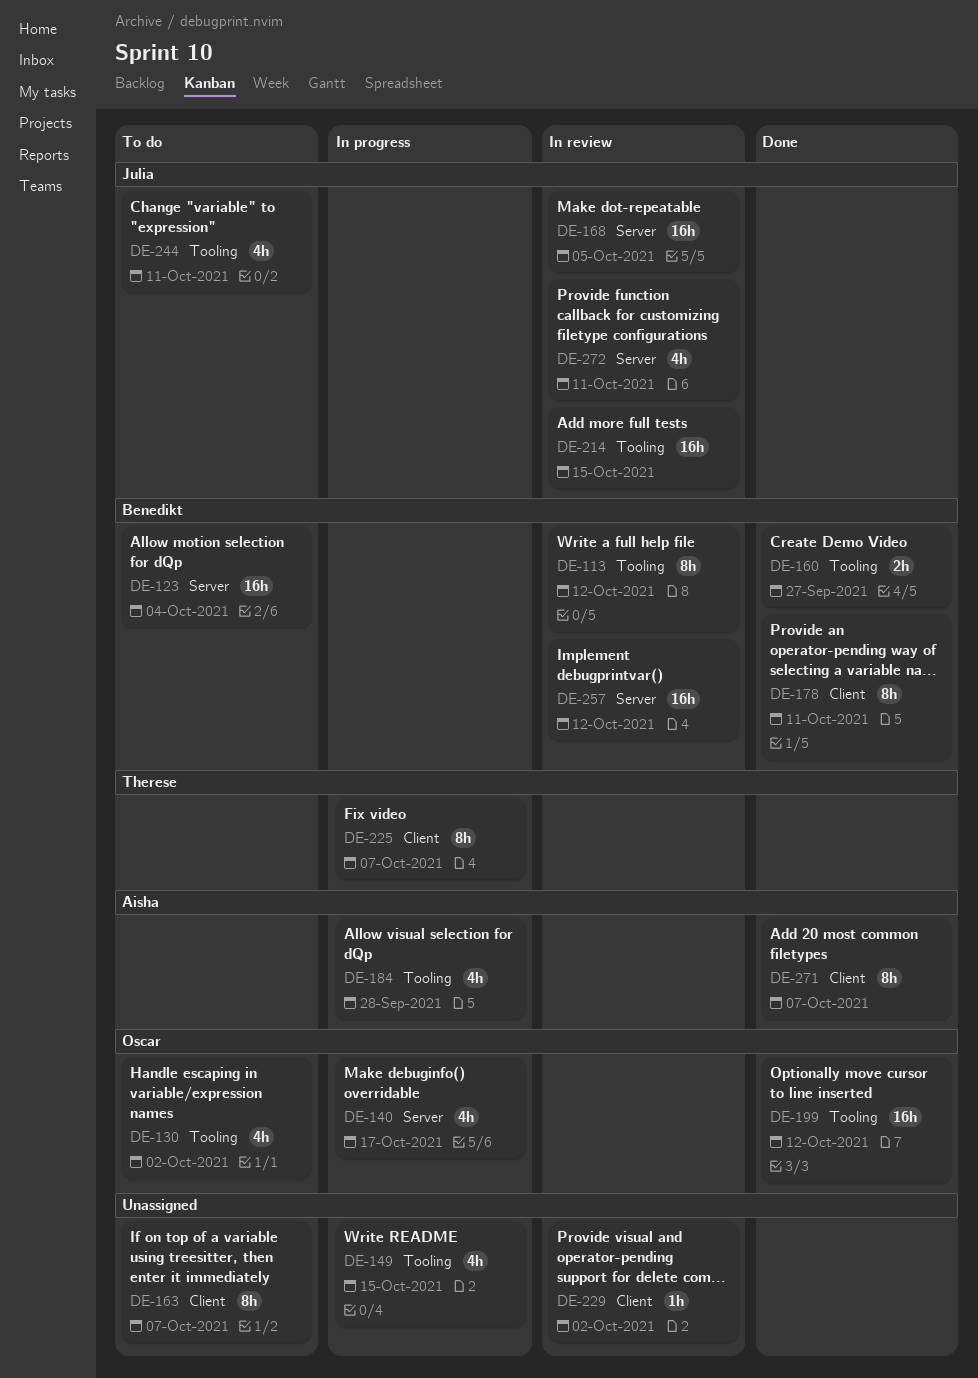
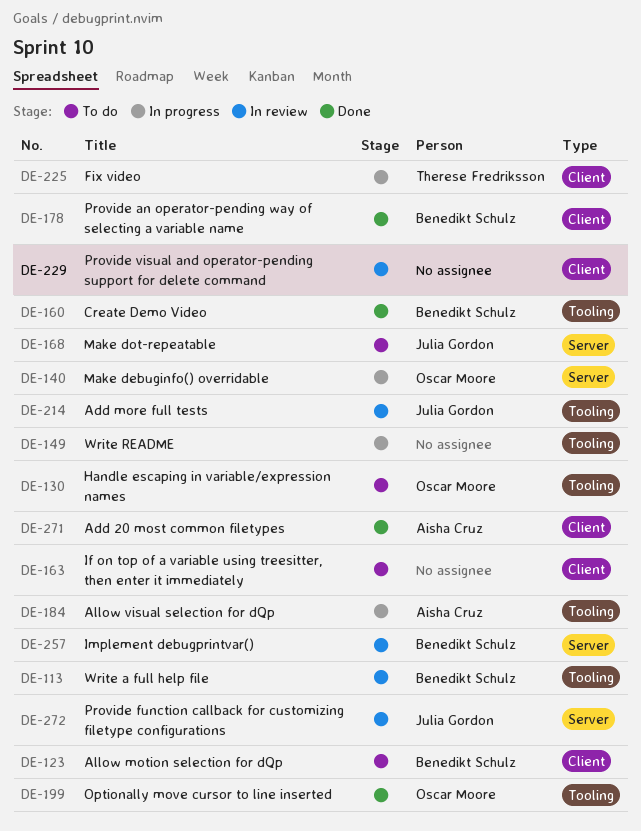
DE-123, label: Server -> Client
DE-168, status: In review -> To do
DE-244: present -> none

